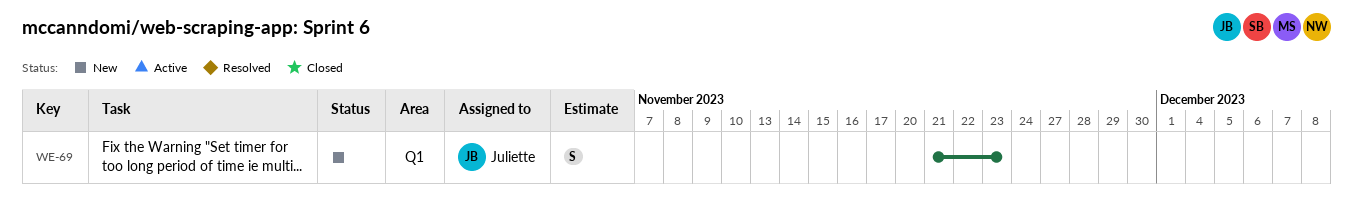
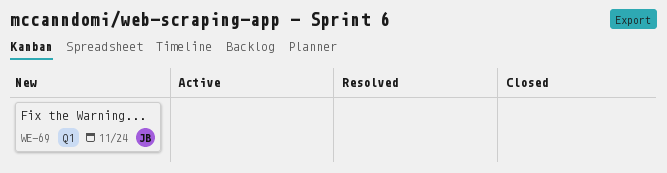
WE-69, due: Nov 23 -> Nov 24

